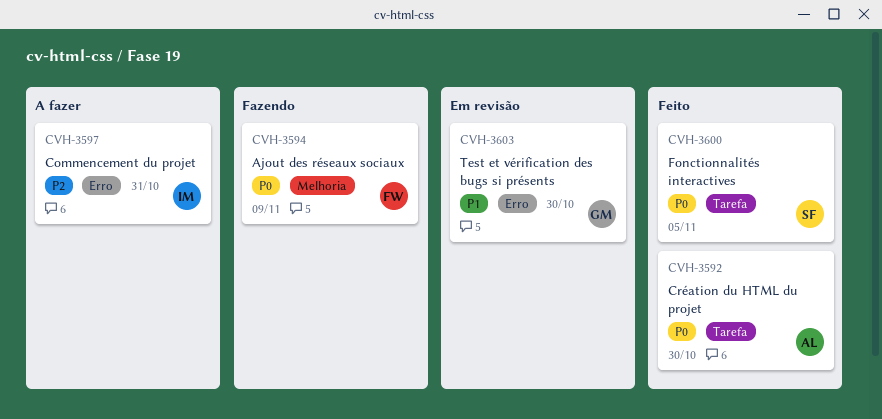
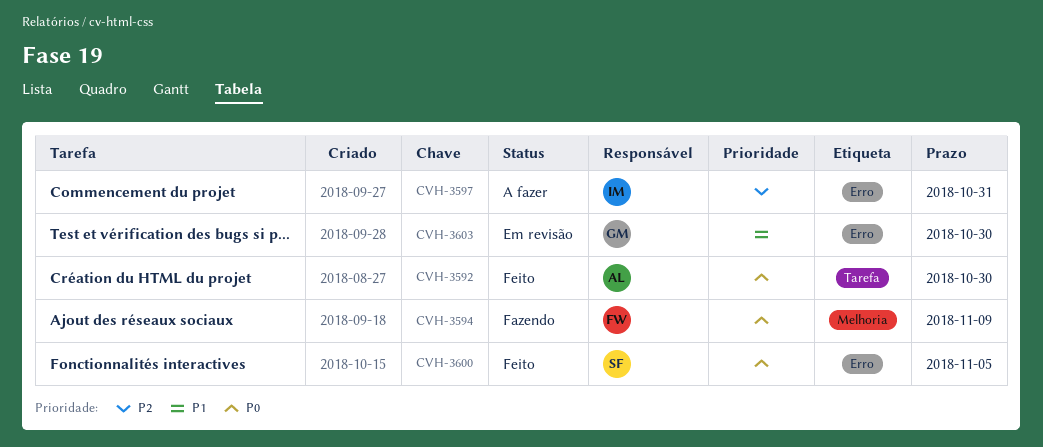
CVH-3600, label: Tarefa -> Erro

